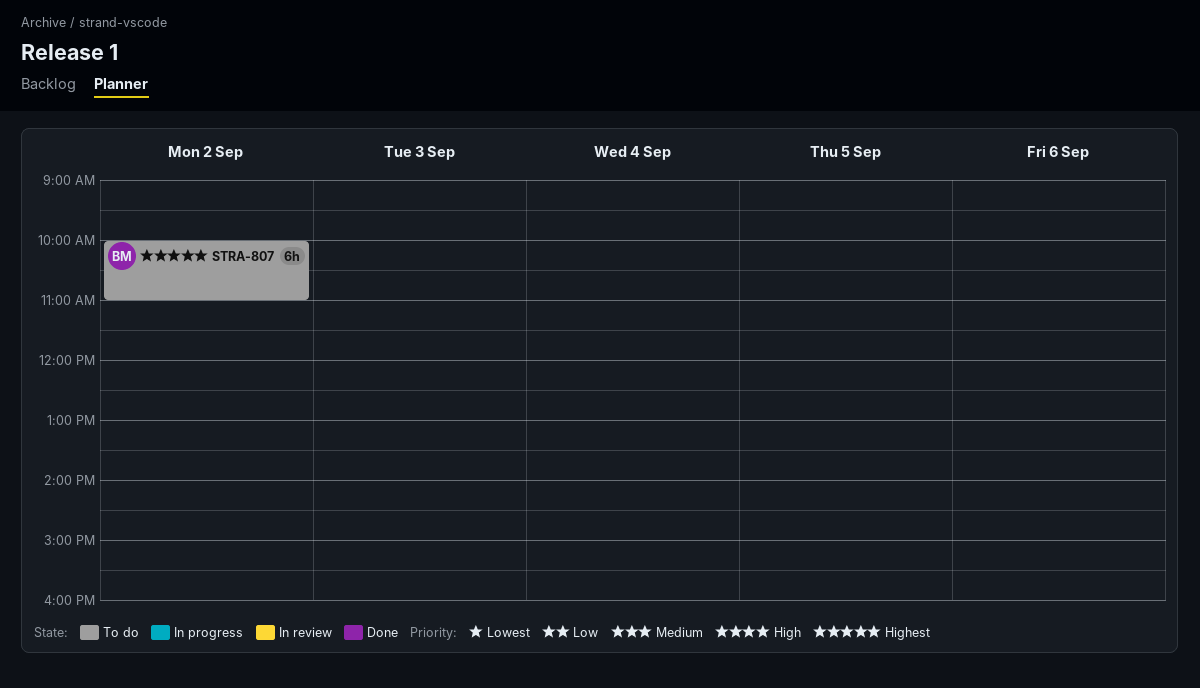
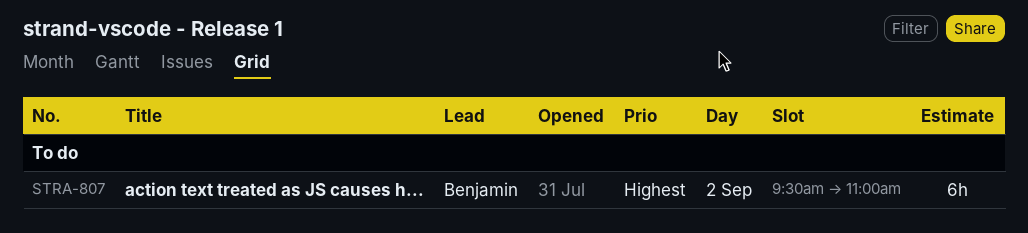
STRA-807, begins: 10:00 -> 09:30

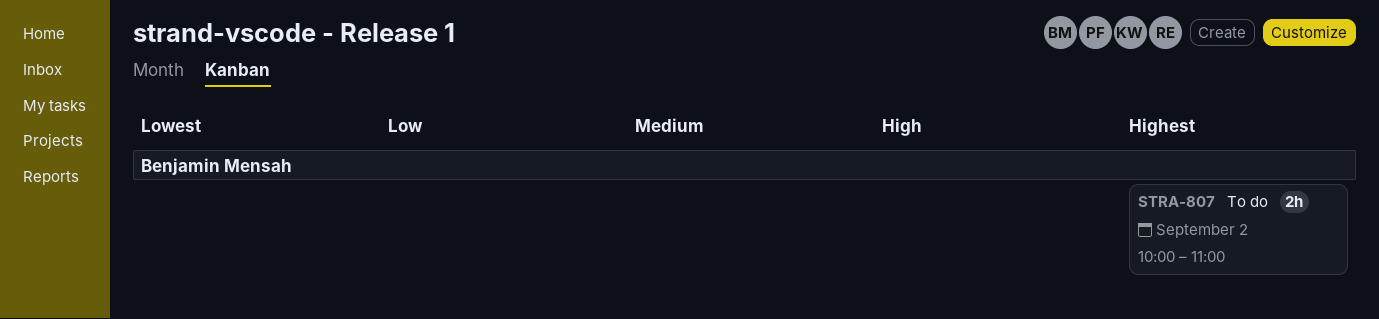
STRA-807, estimate: 6h -> 2h
STRA-807, begins: 09:30 -> 10:00

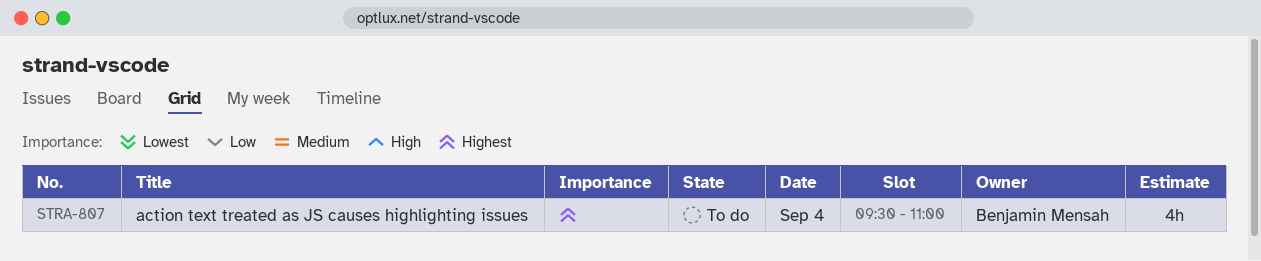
STRA-807, estimate: 2h -> 4h
STRA-807, day: Sep 2 -> Sep 4
STRA-807, begins: 10:00 -> 09:30

